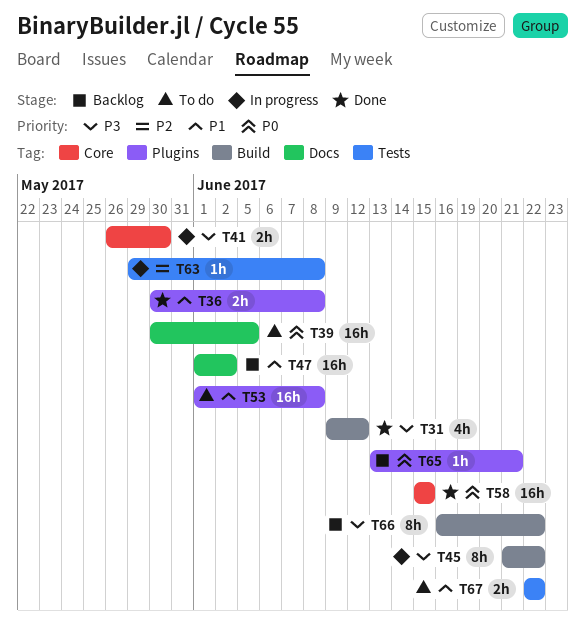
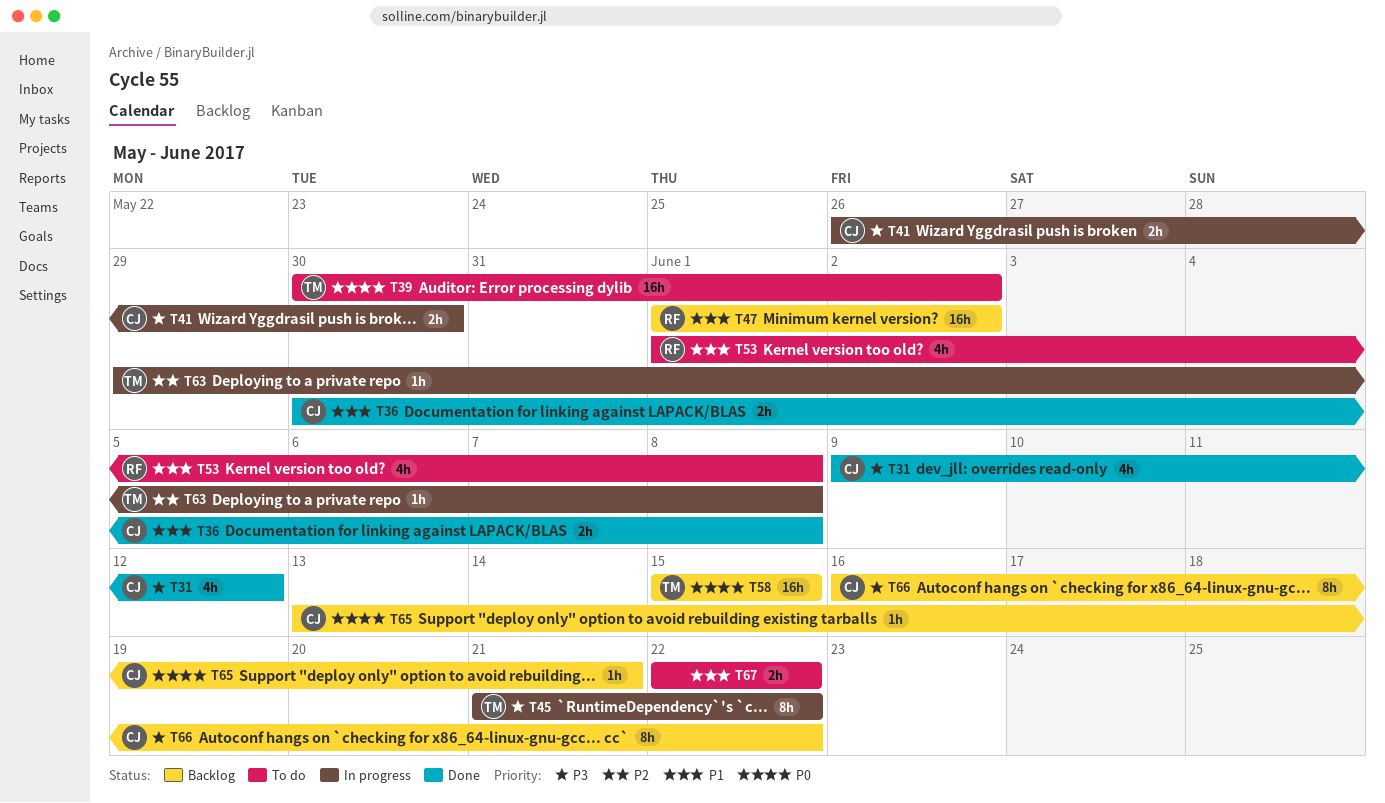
T39, due: Jun 5 -> Jun 2
T53, estimate: 16h -> 4h
T58, status: Done -> Backlog

